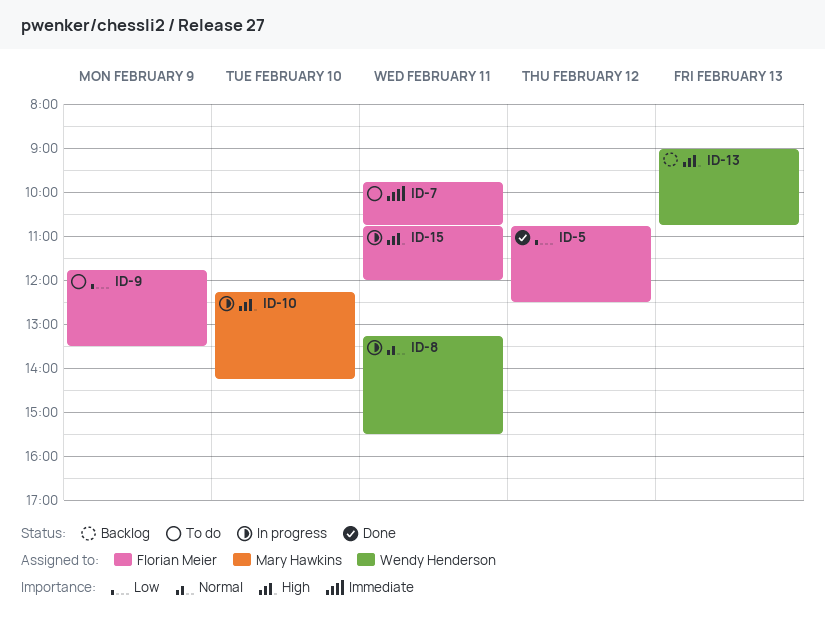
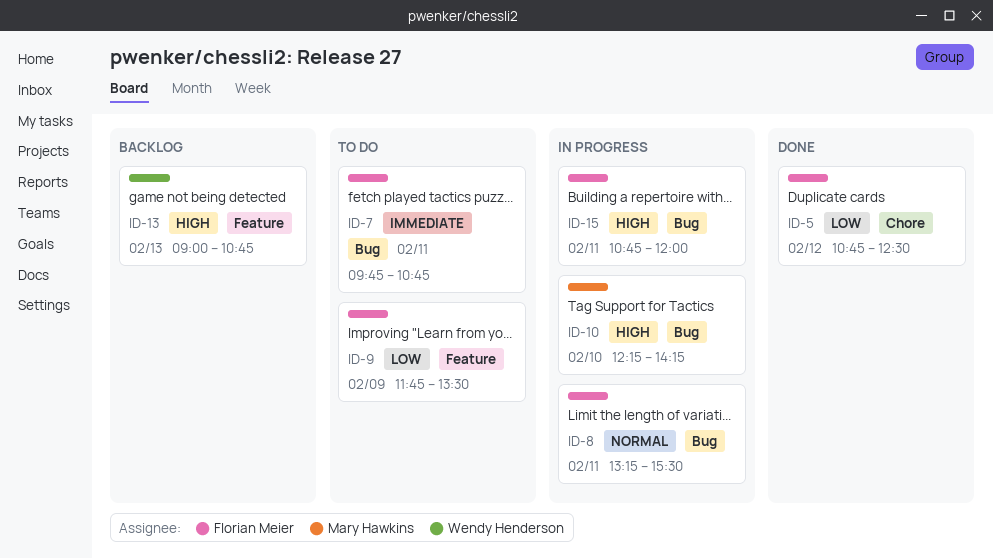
ID-8, owner: Wendy Henderson -> Florian Meier

